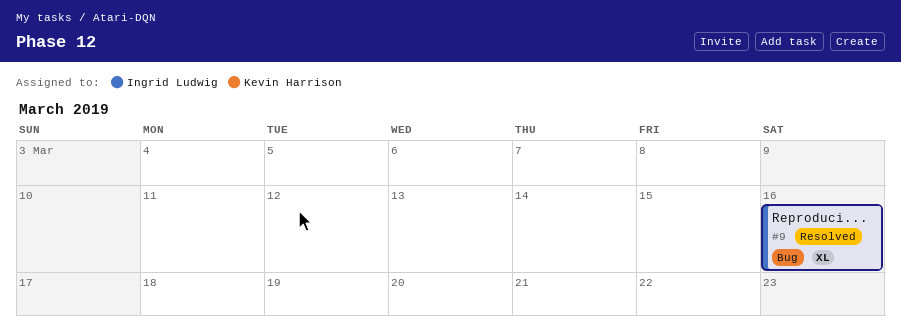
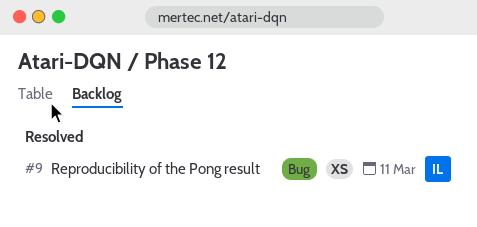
#9, estimate: XL -> XS
#9, due: Mar 16 -> Mar 11

